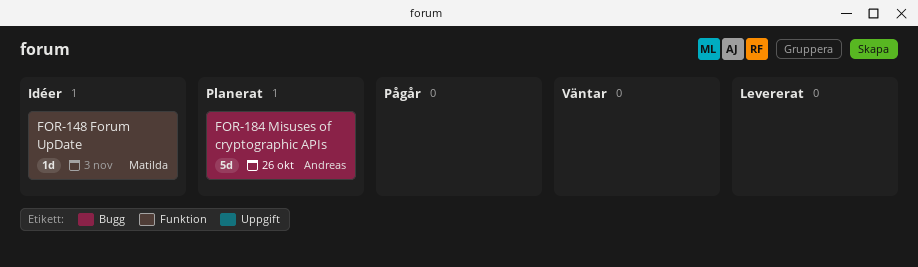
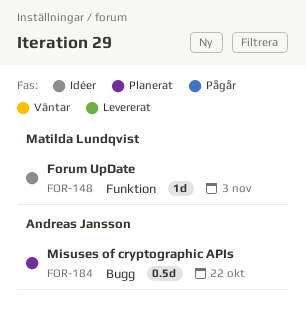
FOR-184, estimate: 5d -> 0.5d
FOR-184, due: Oct 26 -> Oct 22

